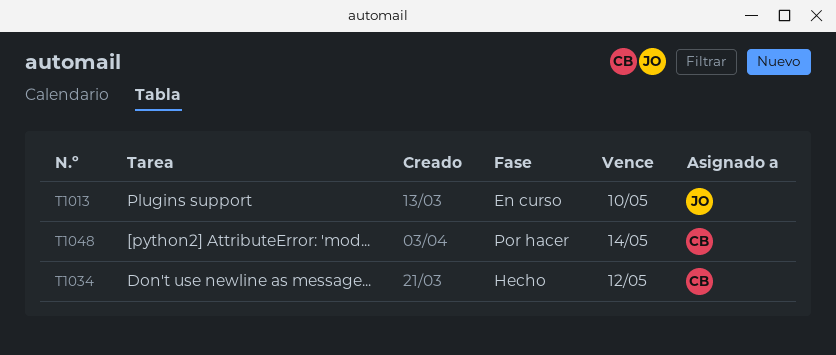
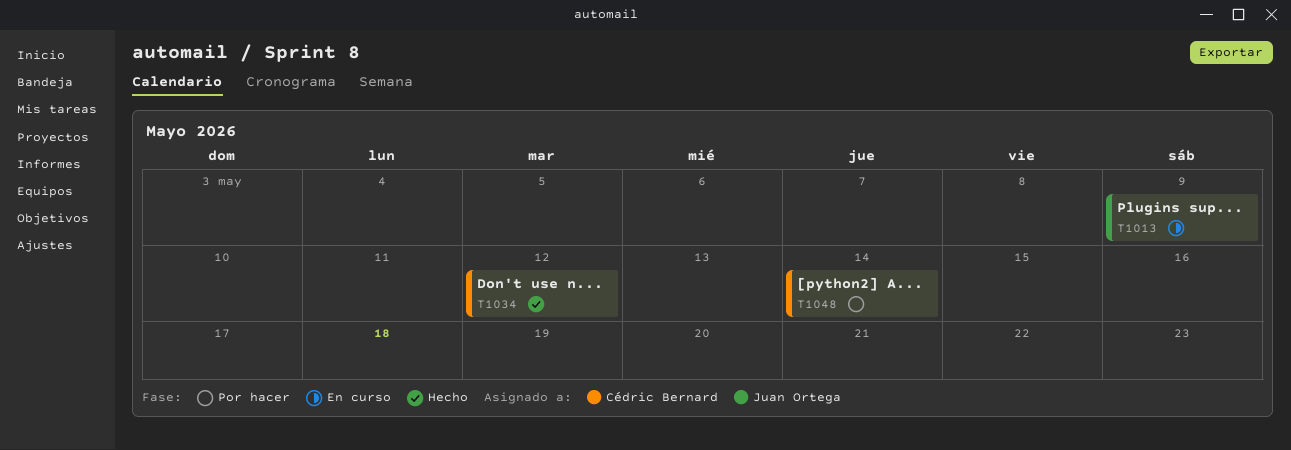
T1013, due: May 10 -> May 9

